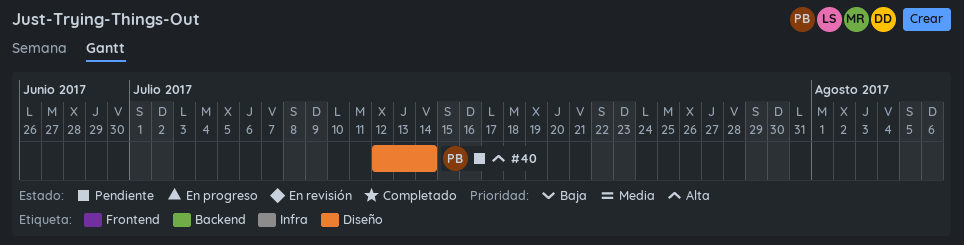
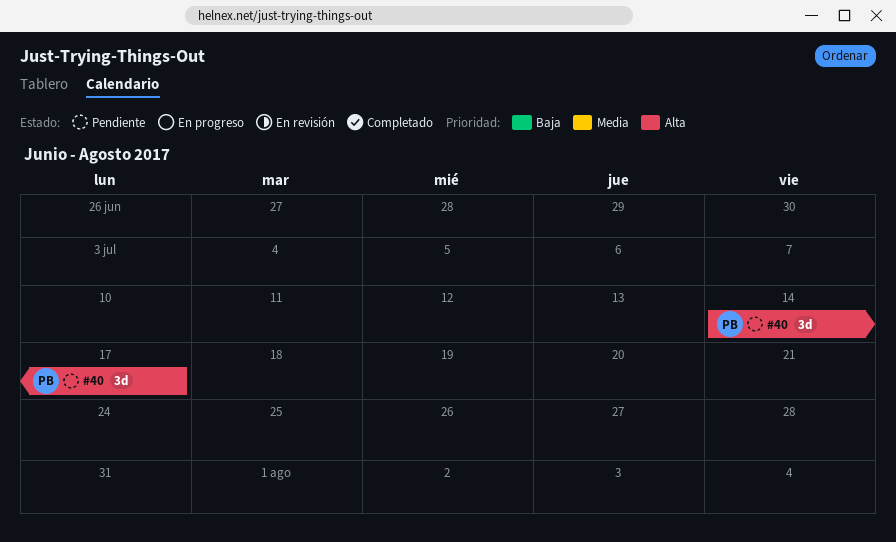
#40, start: Jul 12 -> Jul 14
#40, due: Jul 14 -> Jul 17

